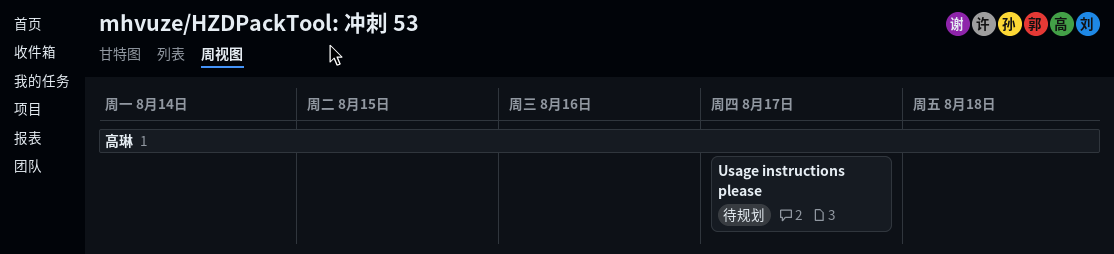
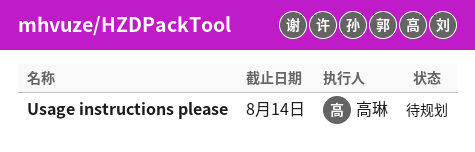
Usage instructions please, due: Aug 17 -> Aug 14

